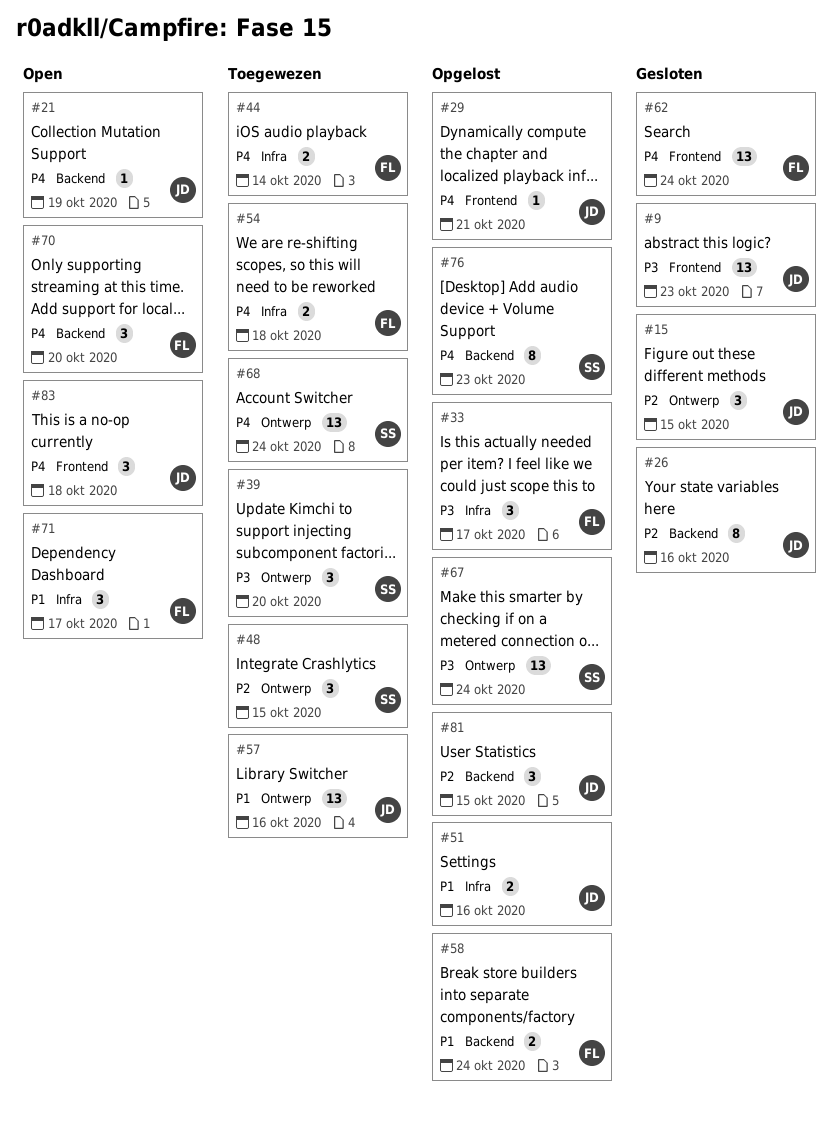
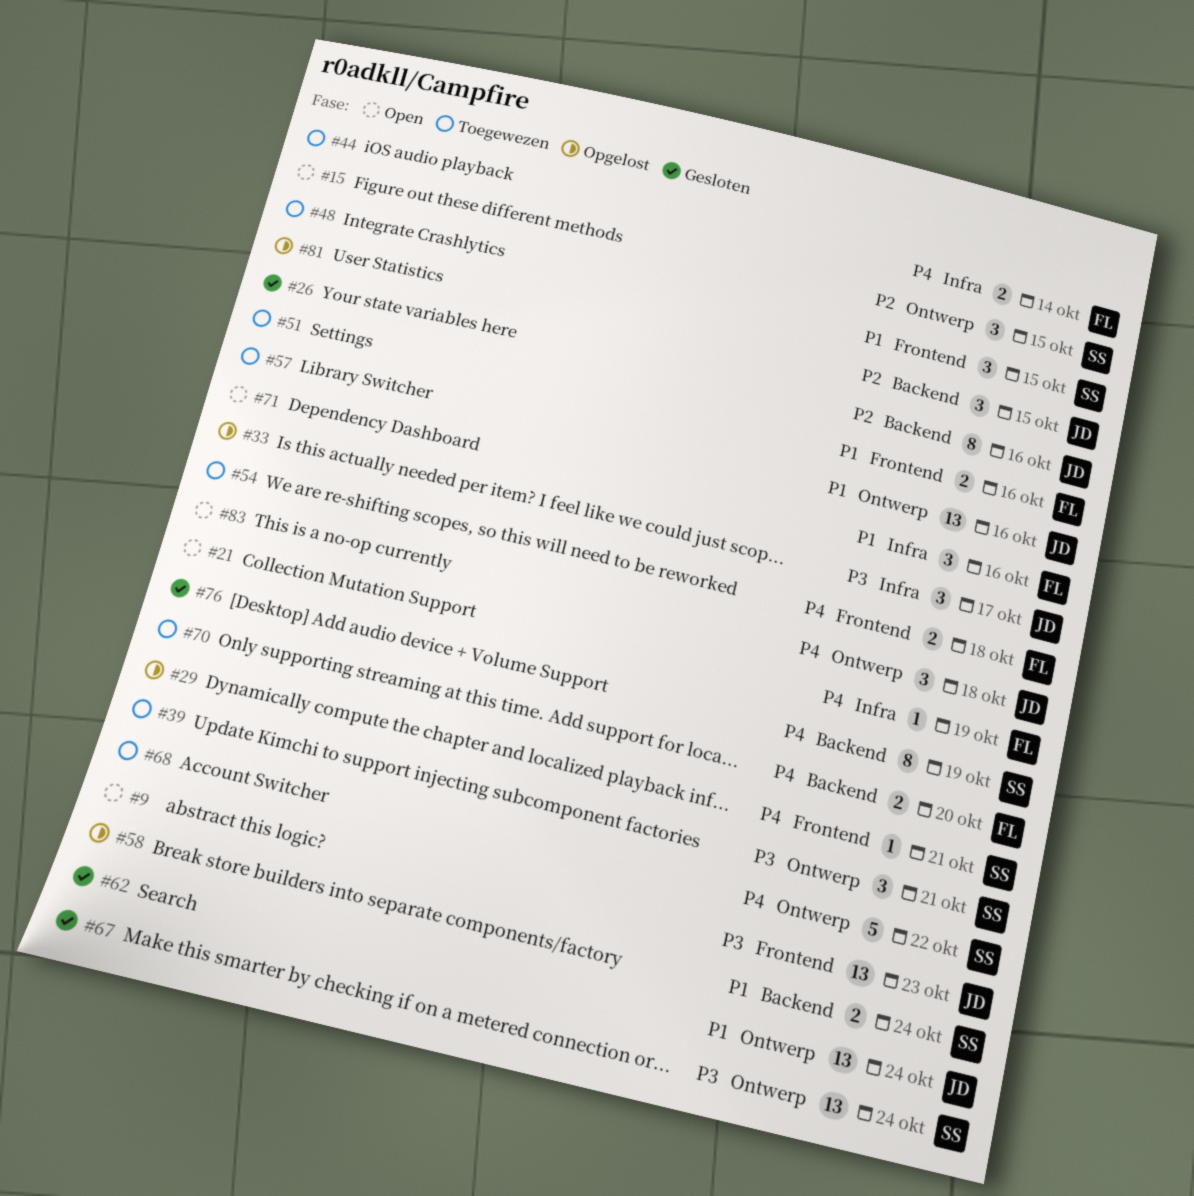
#9, status: Gesloten -> Open
#15, status: Gesloten -> Open
#15, owner: JD -> SS
#21, owner: JD -> FL
#21, label: Backend -> Infra
#29, owner: JD -> SS
#33, owner: FL -> JD
#39, due: Oct 20 -> Oct 21
#48, priority: P2 -> P1
#48, label: Ontwerp -> Frontend
#51, status: Opgelost -> Toegewezen
#51, owner: JD -> FL
#51, label: Infra -> Frontend
#54, label: Infra -> Frontend
#58, owner: FL -> SS
#62, owner: FL -> JD
#62, priority: P4 -> P1
#62, label: Frontend -> Ontwerp
#67, status: Opgelost -> Gesloten
#68, estimate: 13 -> 5
#68, due: Oct 24 -> Oct 22
#70, status: Open -> Toegewezen
#70, estimate: 3 -> 2
#71, due: Oct 17 -> Oct 16
#76, status: Opgelost -> Gesloten
#76, due: Oct 23 -> Oct 19
#83, label: Frontend -> Ontwerp

